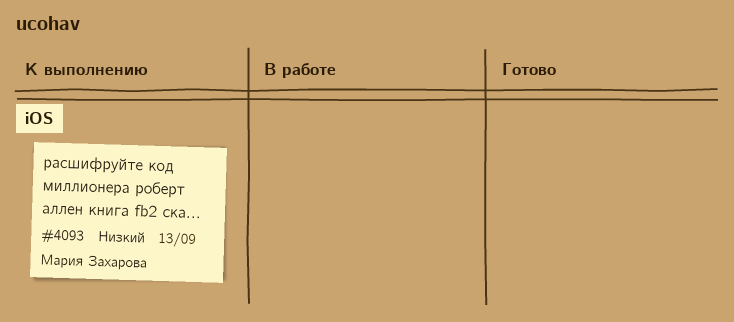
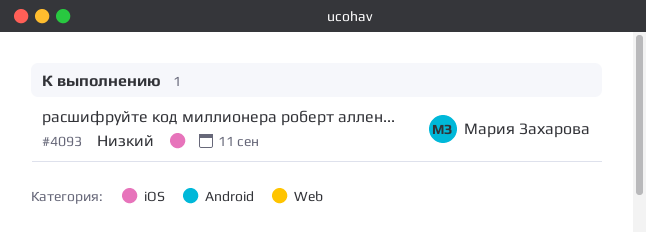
#4093, due: Sep 13 -> Sep 11

